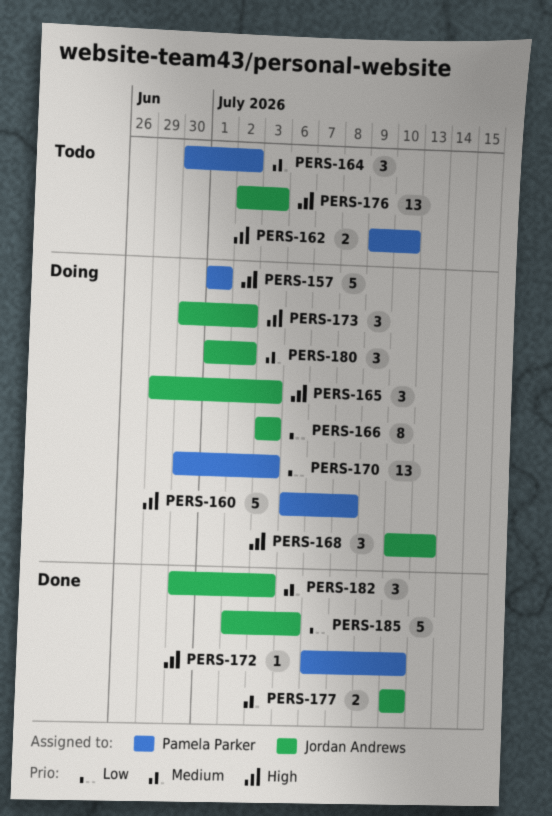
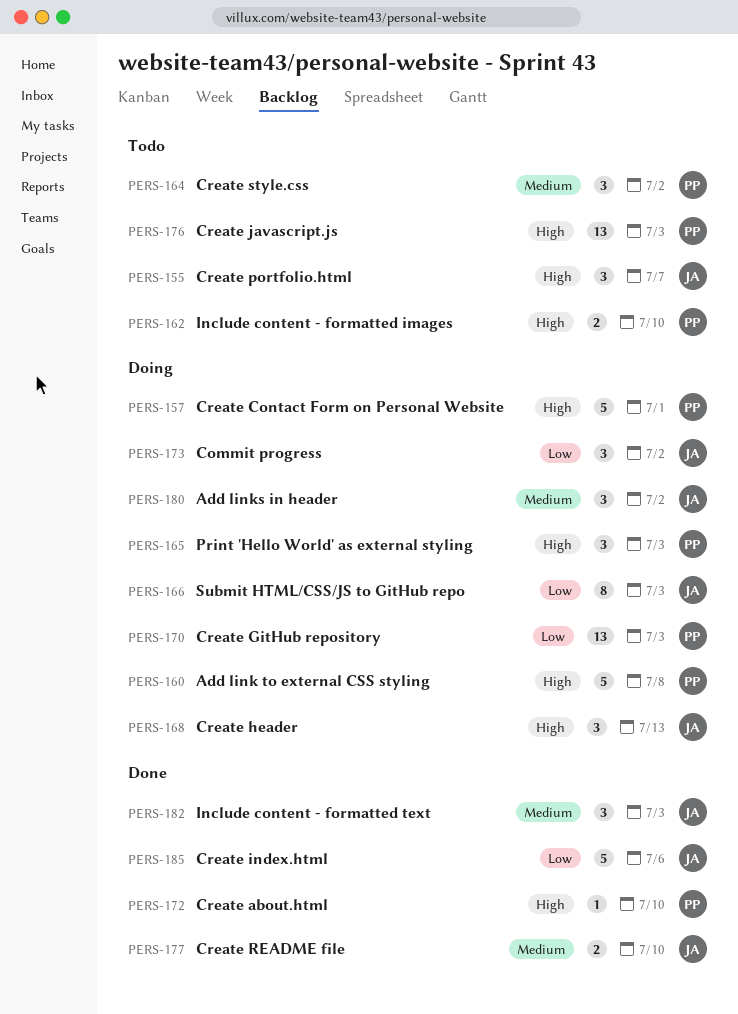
PERS-155: none -> present
PERS-165, owner: Jordan Andrews -> Pamela Parker
PERS-173, priority: High -> Low
PERS-176, owner: Jordan Andrews -> Pamela Parker

